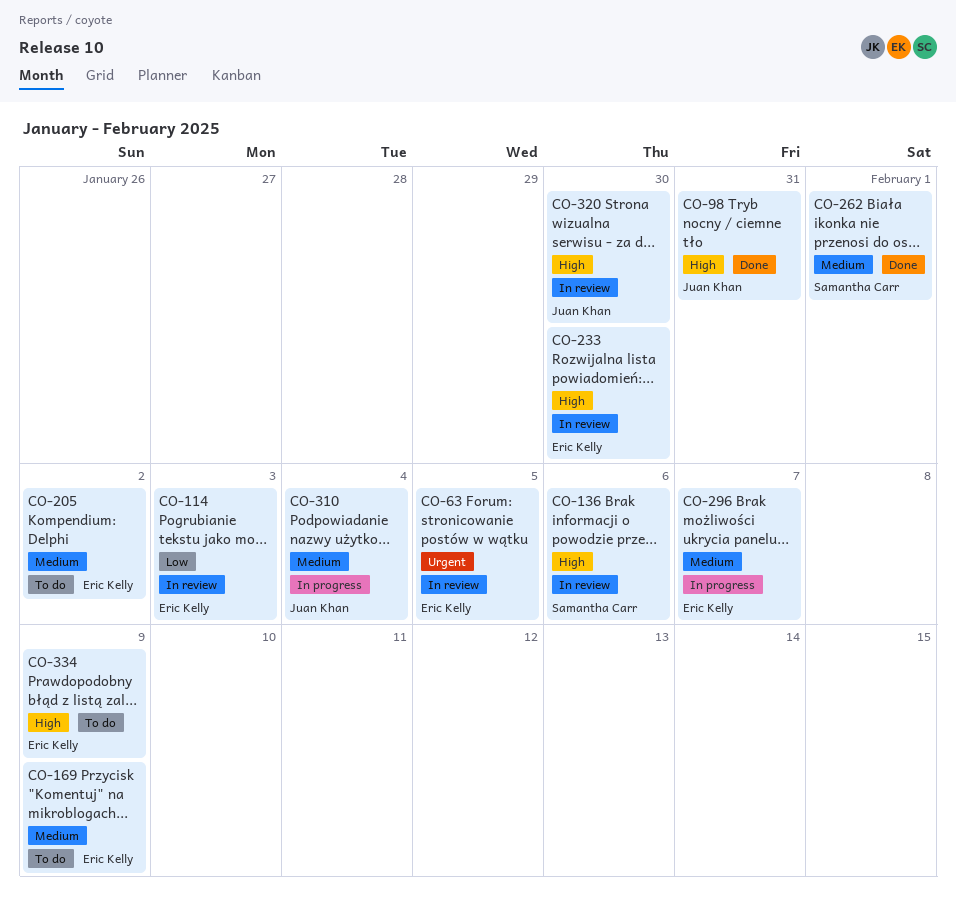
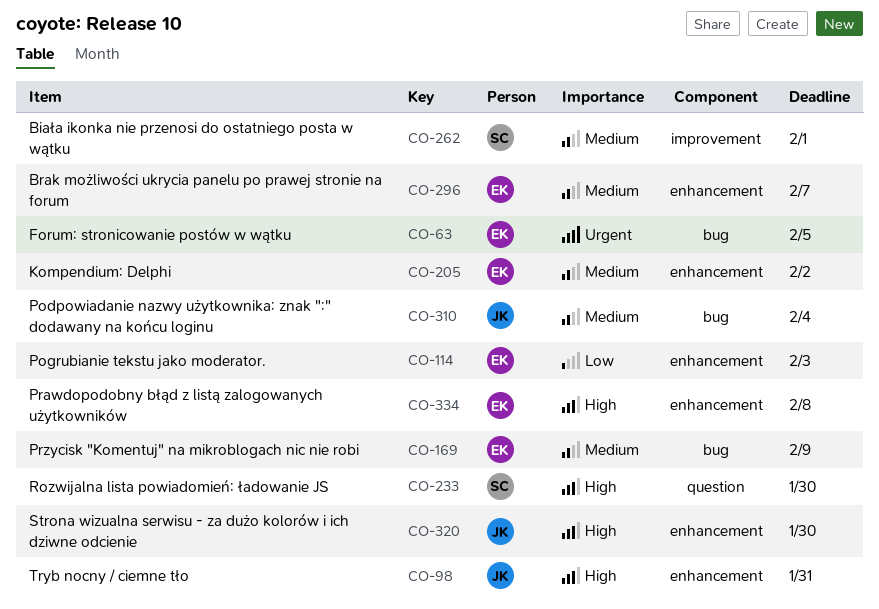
CO-136: present -> none
CO-233, owner: Eric Kelly -> Samantha Carr
CO-334, due: Feb 9 -> Feb 8

